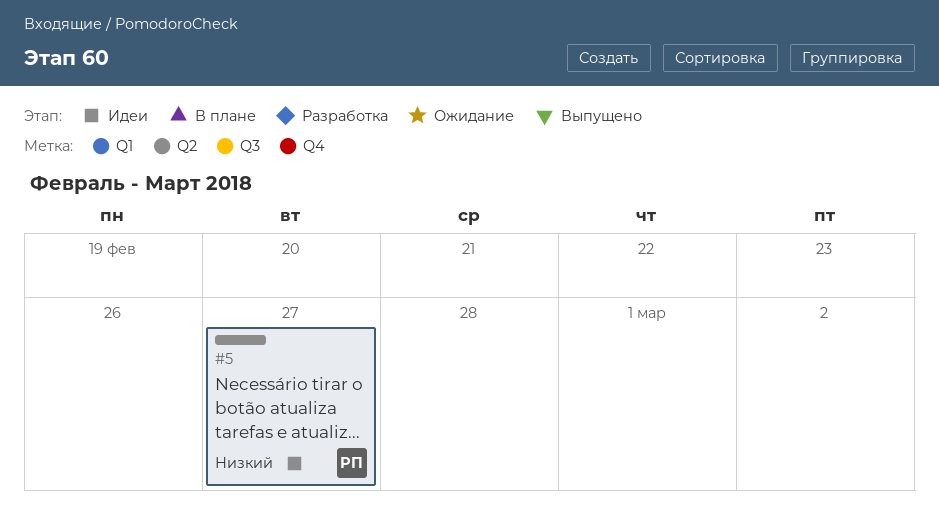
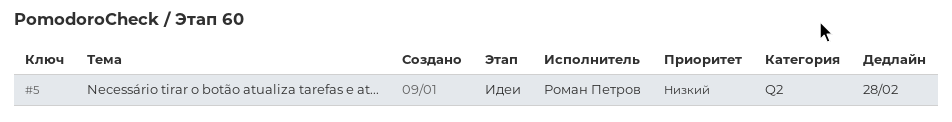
#5, due: Feb 27 -> Feb 28

